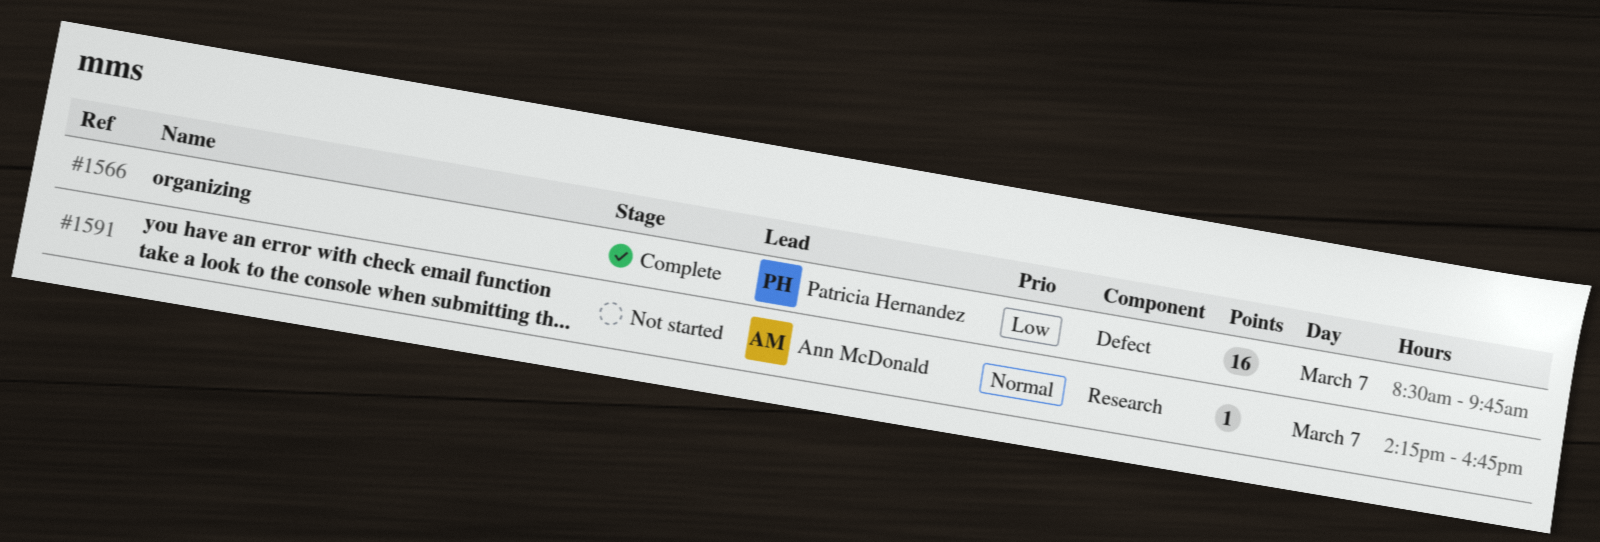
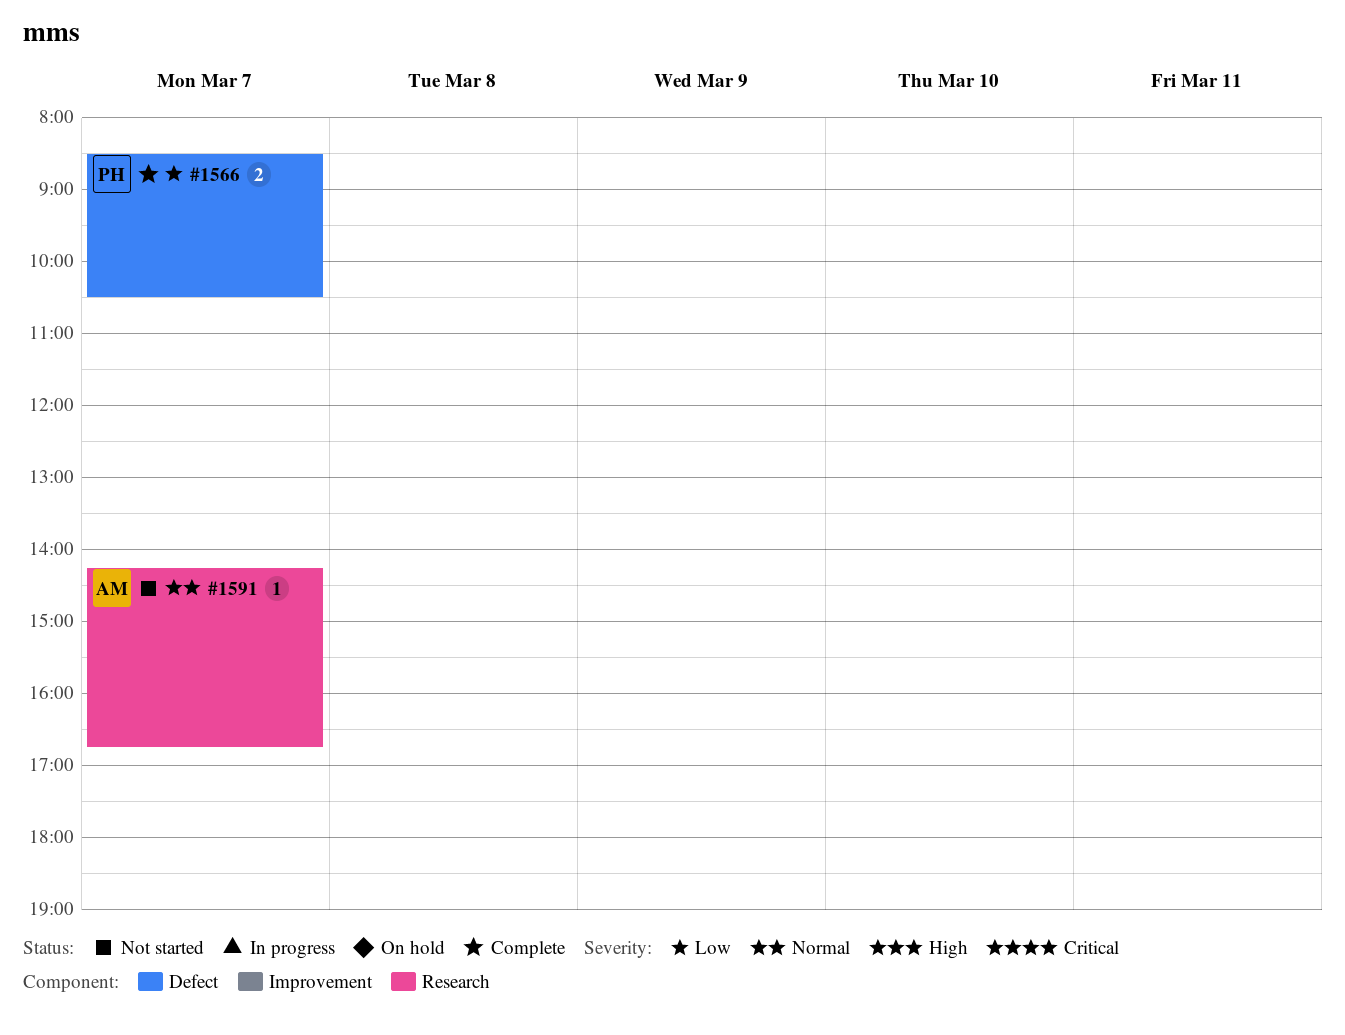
#1566, estimate: 16 -> 2
#1566, ends: 09:45 -> 10:30

